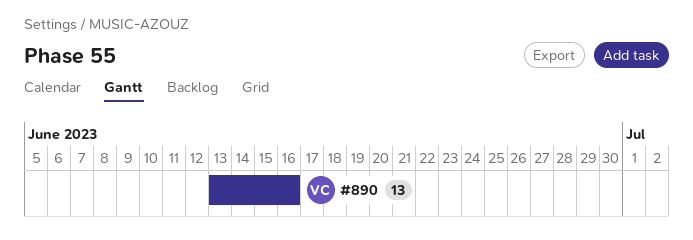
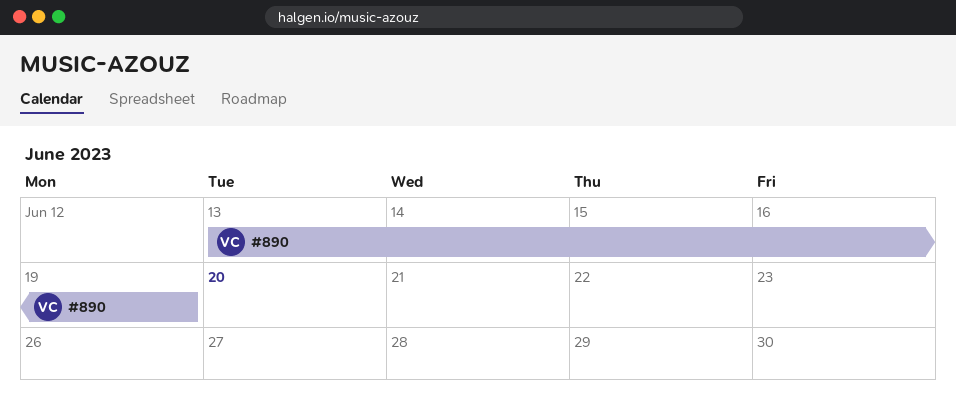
#890, due: Jun 16 -> Jun 19

